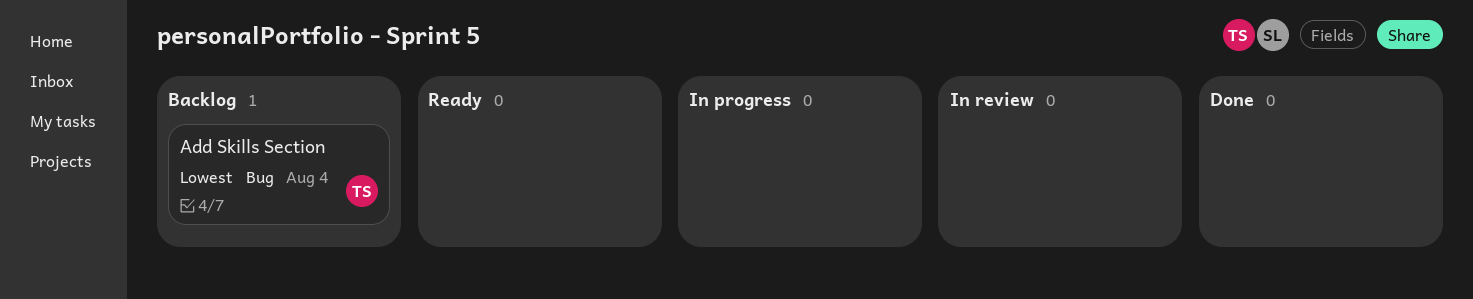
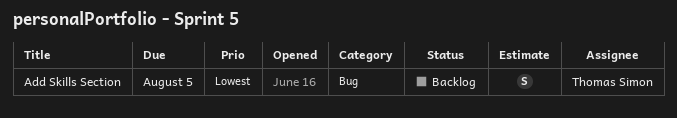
Add Skills Section, due: Aug 4 -> Aug 5

